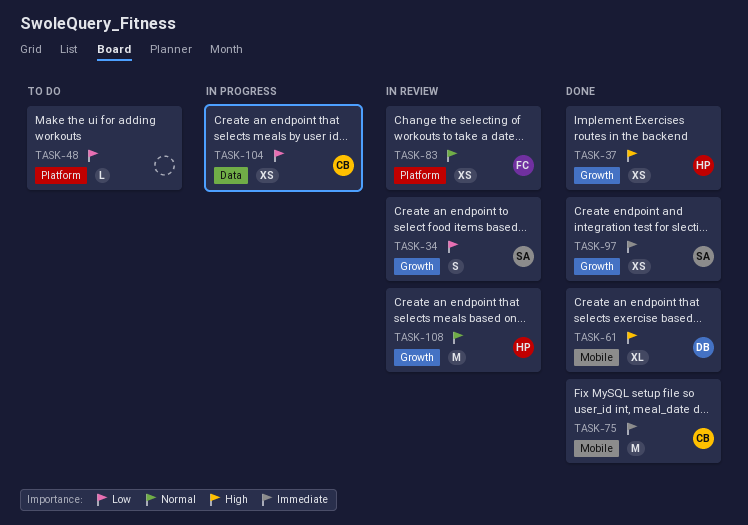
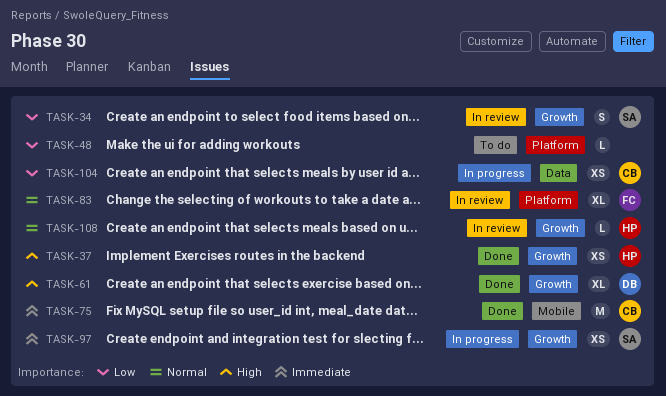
TASK-61, label: Mobile -> Growth
TASK-83, estimate: XS -> XL
TASK-97, status: Done -> In progress
TASK-108, estimate: M -> L

